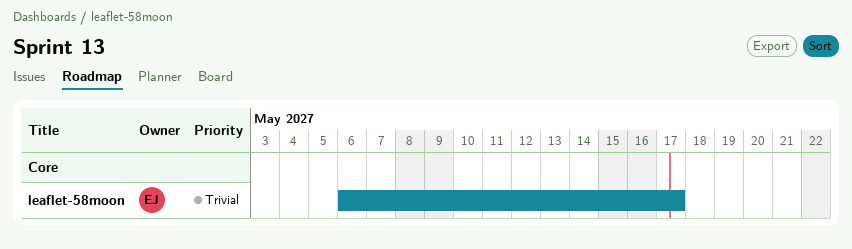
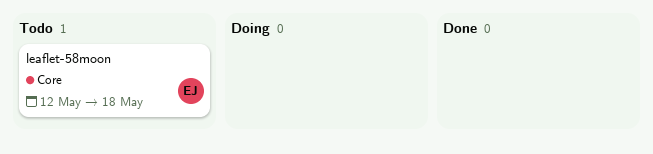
leaflet-58moon, start: May 6 -> May 12
leaflet-58moon, due: May 17 -> May 18

